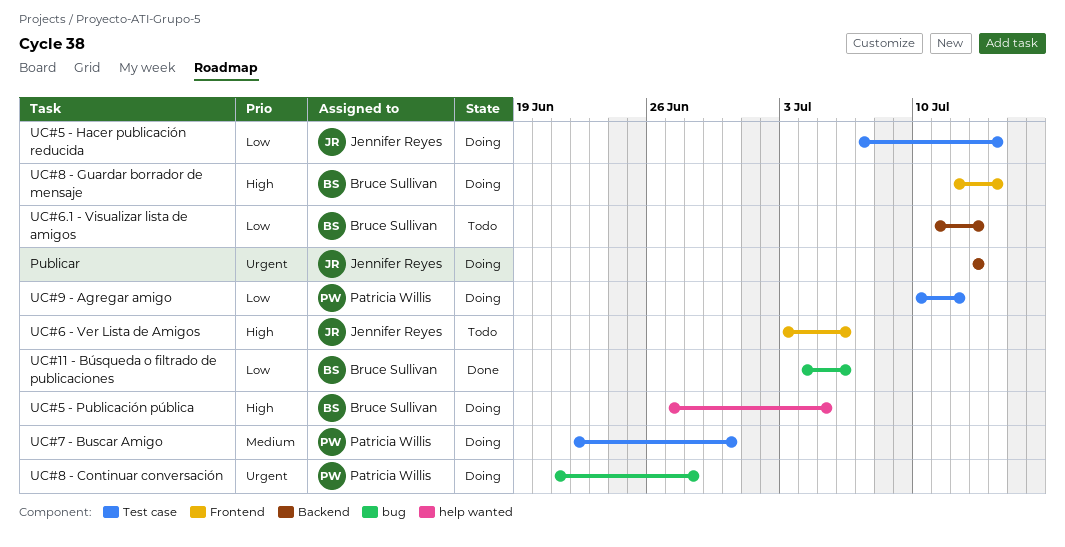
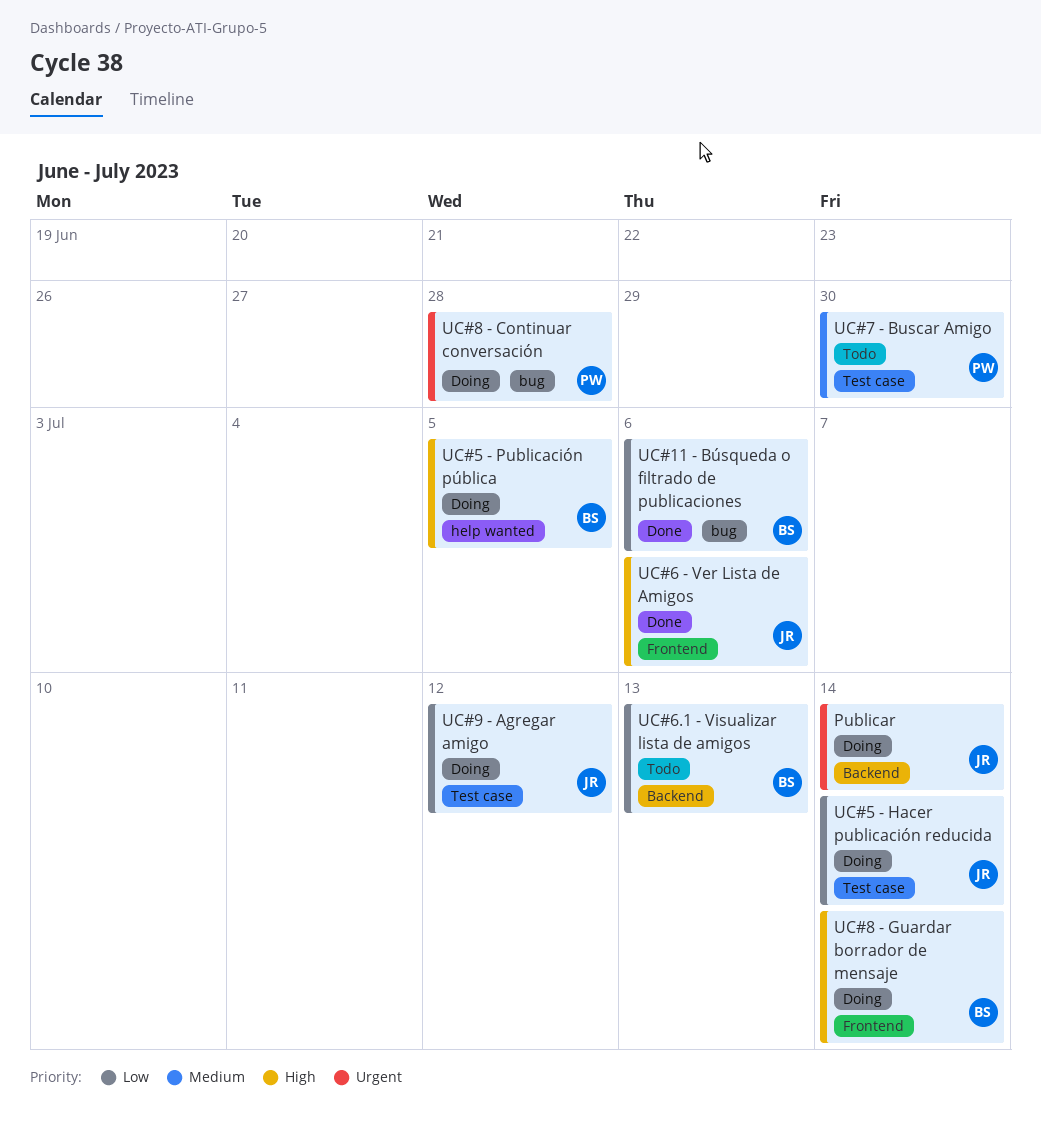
Publicar, due: Jul 13 -> Jul 14
UC#6 - Ver Lista de Amigos, status: Todo -> Done
UC#7 - Buscar Amigo, status: Doing -> Todo
UC#9 - Agregar amigo, owner: Patricia Willis -> Jennifer Reyes

